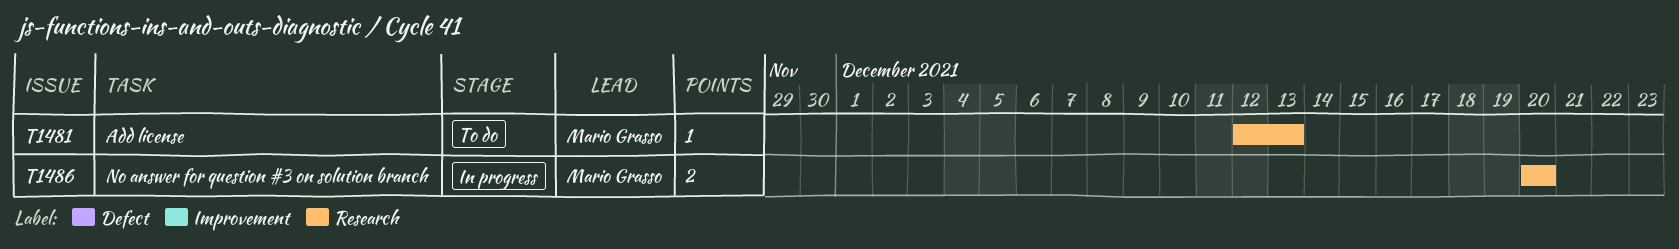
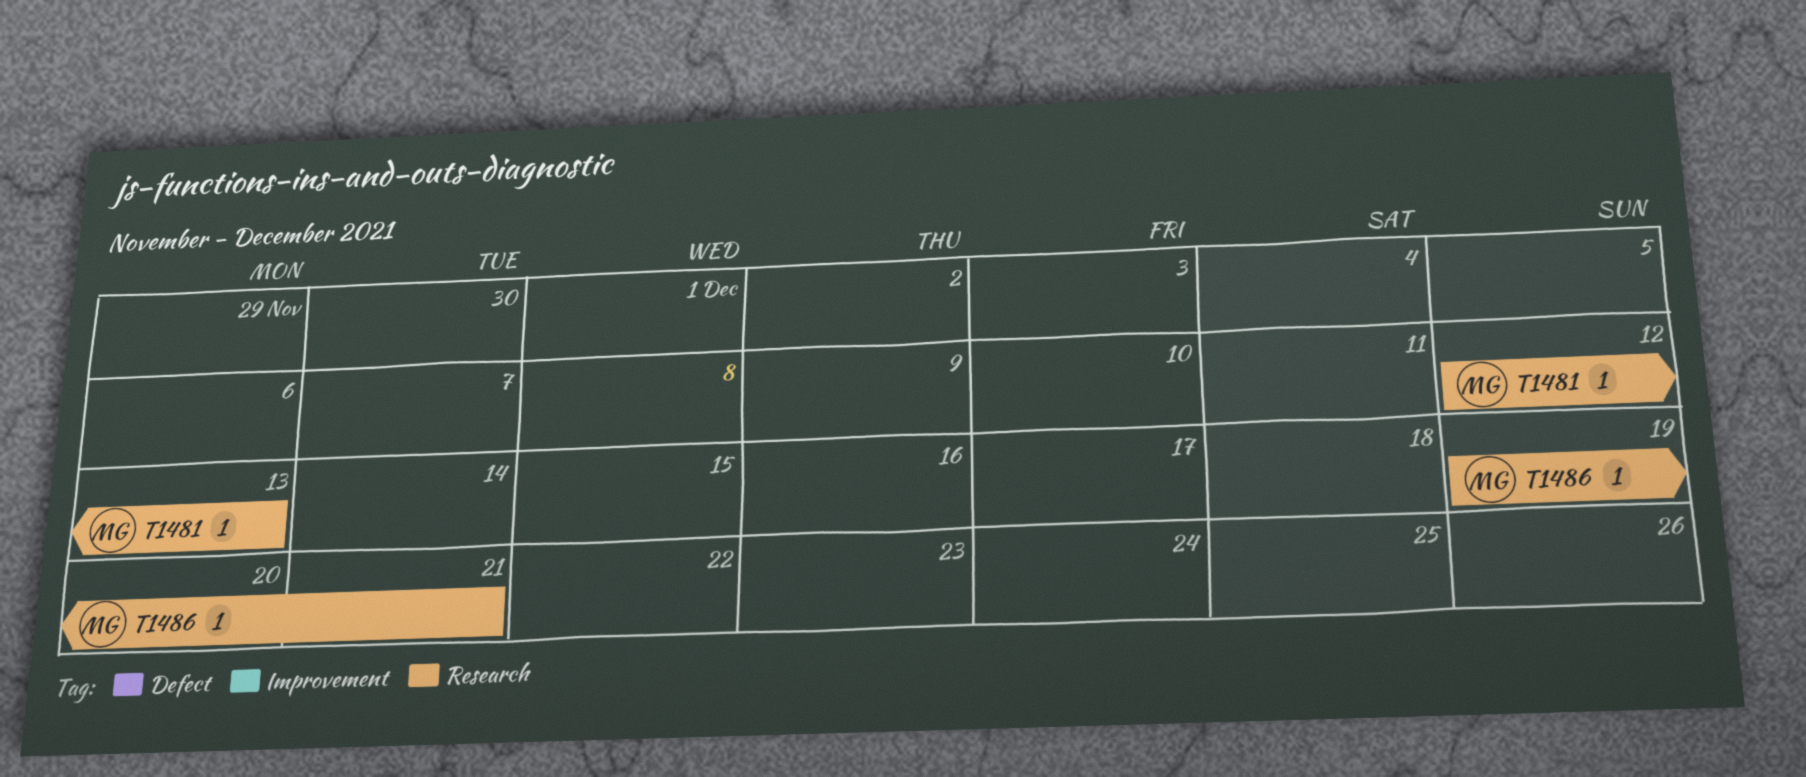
T1486, estimate: 2 -> 1
T1486, start: Dec 20 -> Dec 19
T1486, due: Dec 20 -> Dec 21

